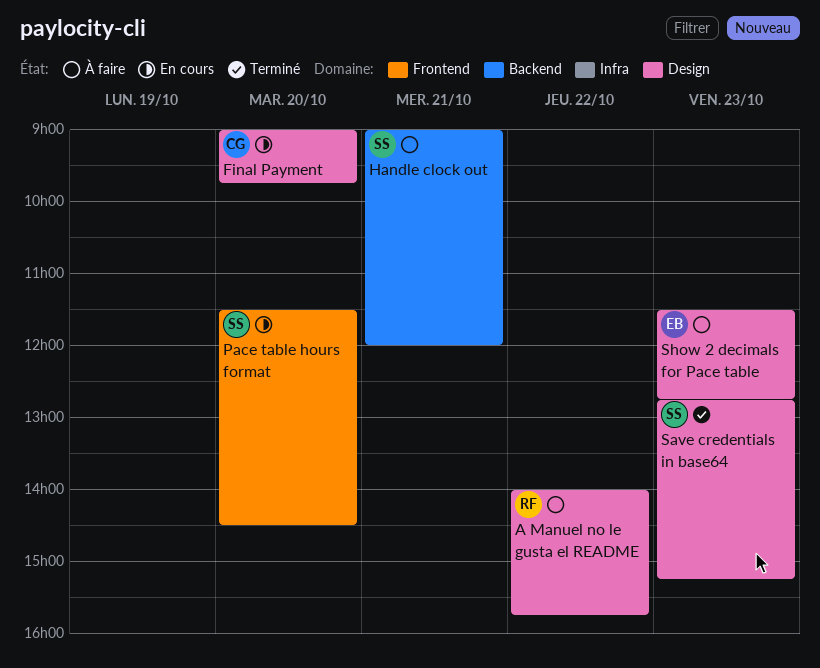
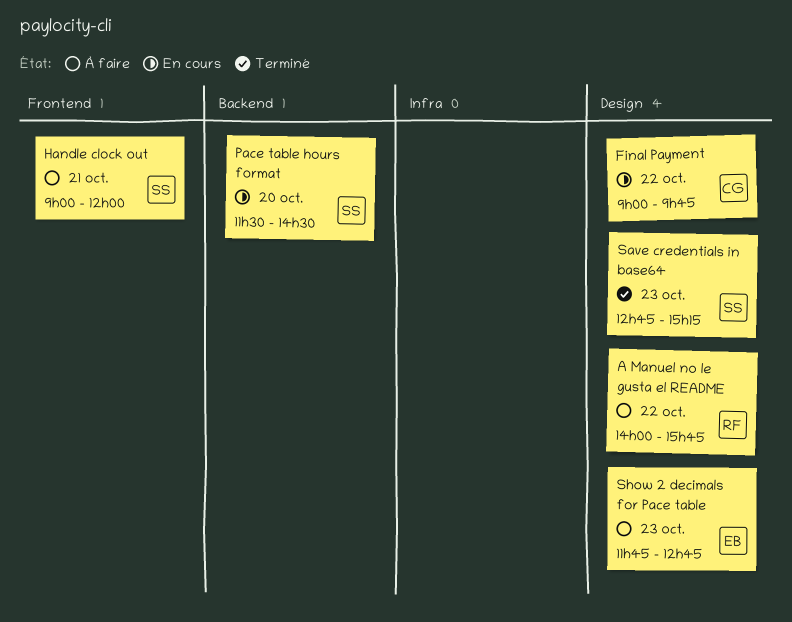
Final Payment, day: Oct 20 -> Oct 22
Handle clock out, label: Backend -> Frontend
Pace table hours format, label: Frontend -> Backend
Show 2 decimals for Pace table, begins: 11:30 -> 11:45

